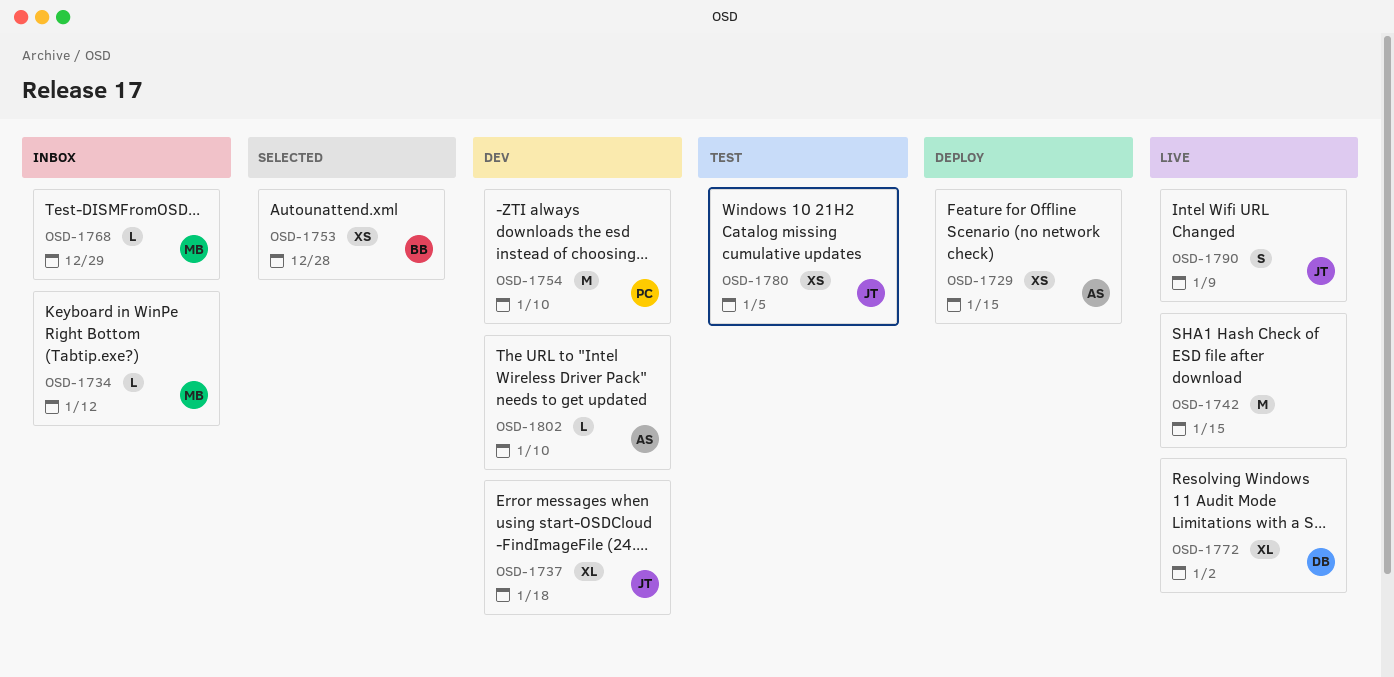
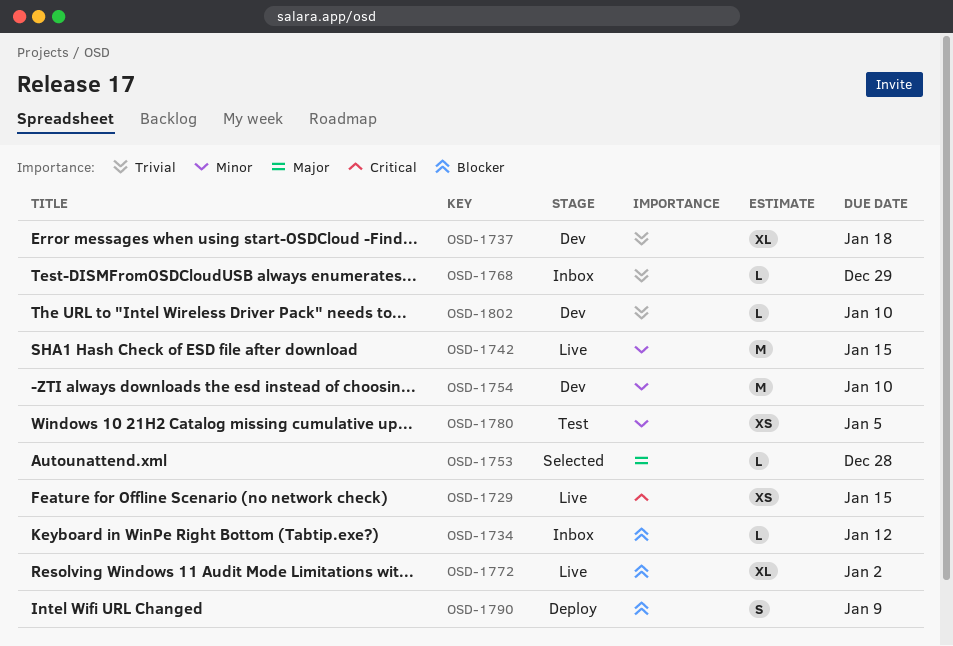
OSD-1729, status: Deploy -> Live
OSD-1753, estimate: XS -> L
OSD-1790, status: Live -> Deploy

